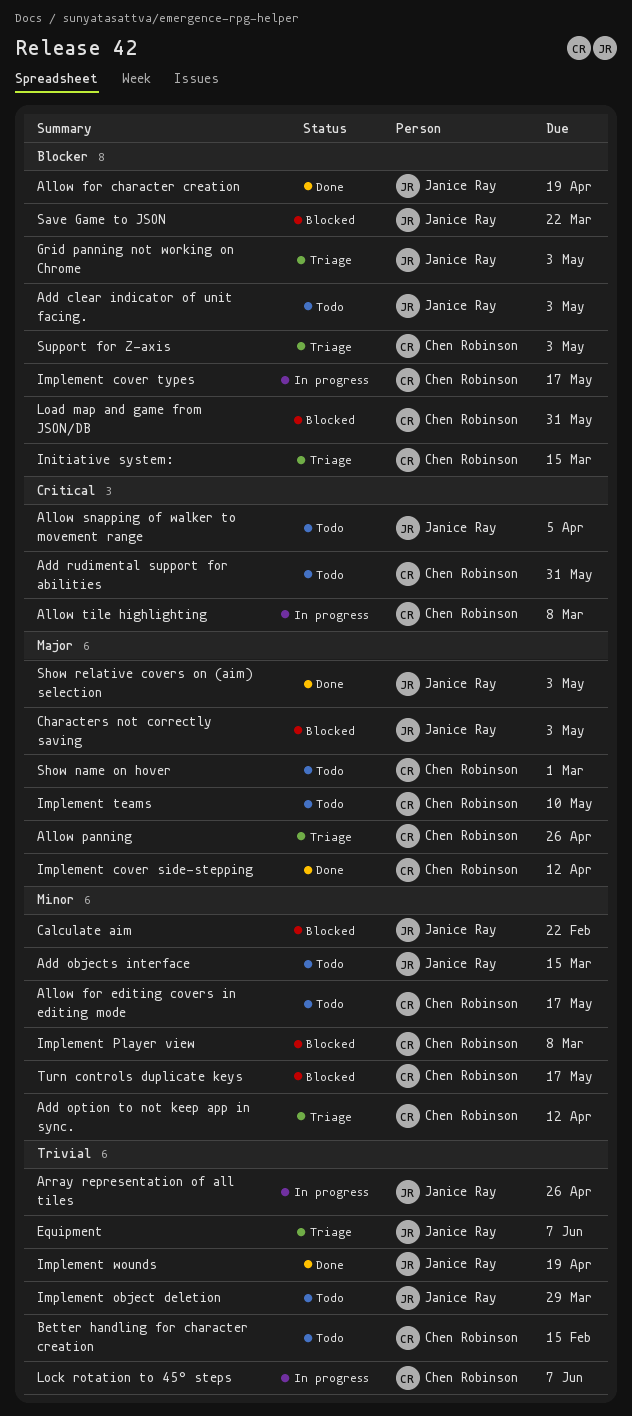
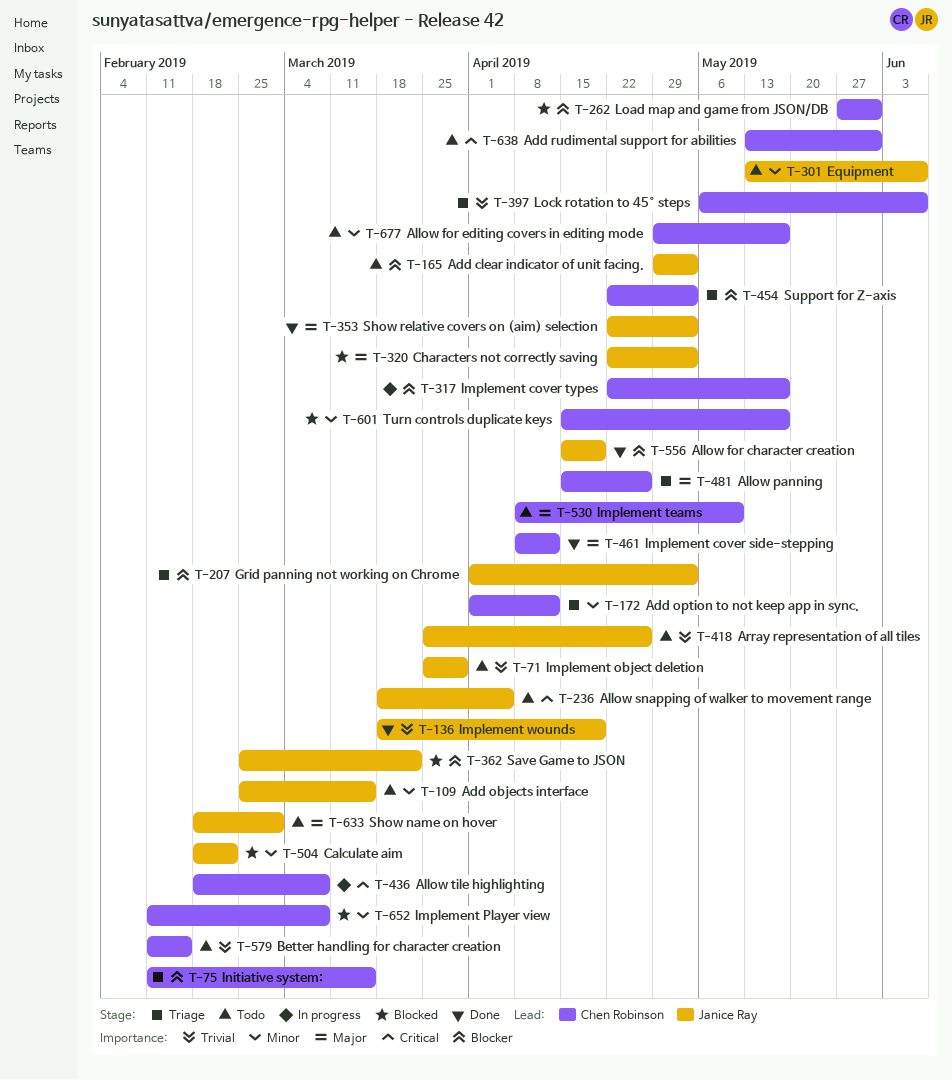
Array representation of all tiles, status: In progress -> Todo
Equipment, status: Triage -> Todo
Equipment, priority: Trivial -> Minor
Lock rotation to 45° steps, status: In progress -> Triage
Show name on hover, owner: Chen Robinson -> Janice Ray

